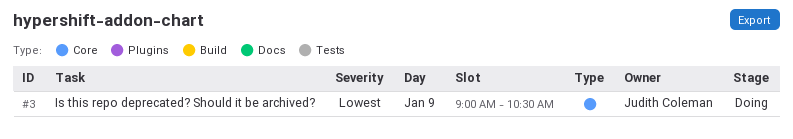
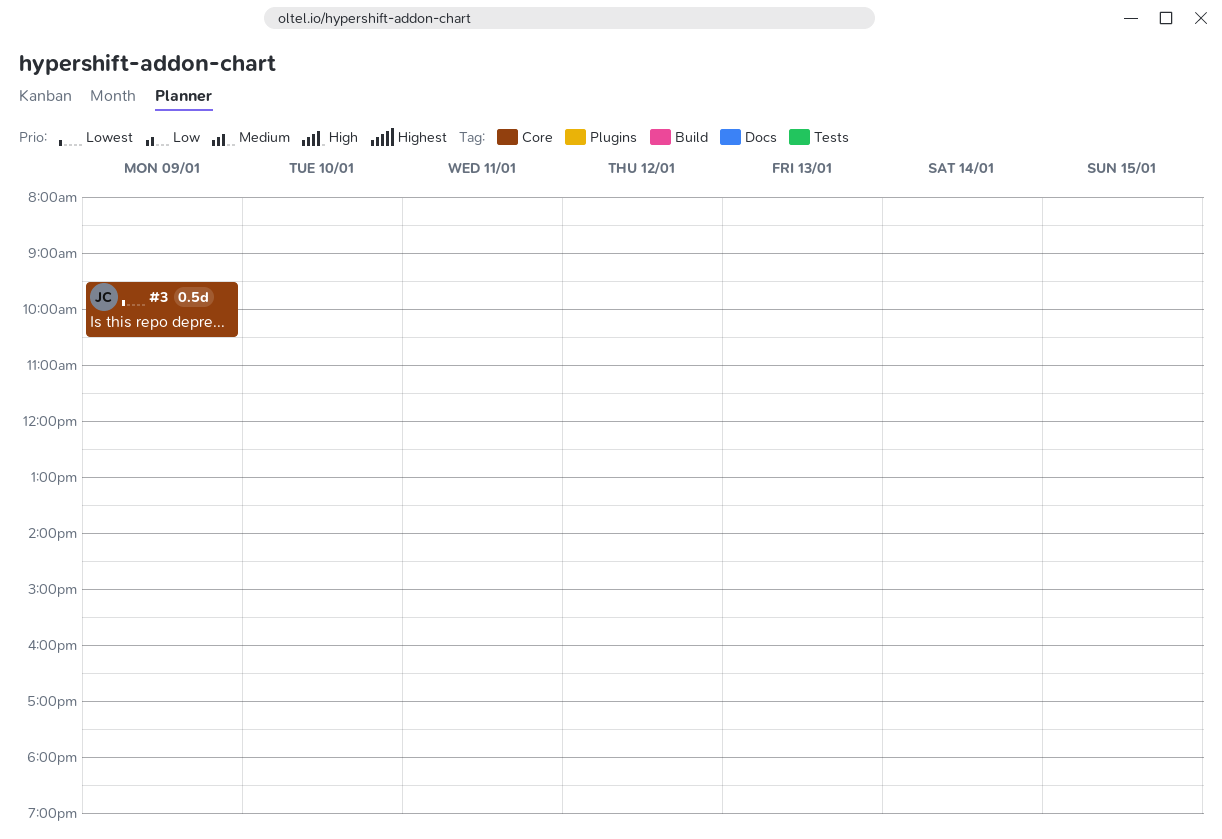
#3, begins: 09:00 -> 09:30

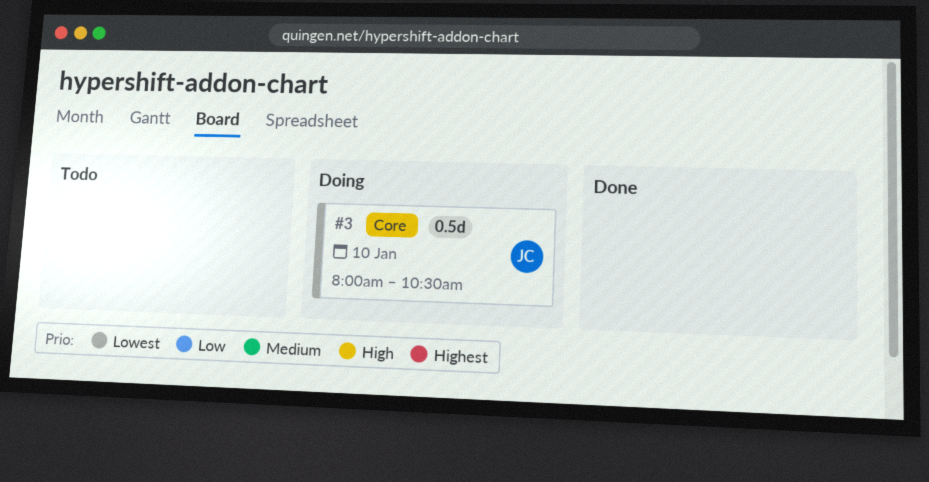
#3, day: Jan 9 -> Jan 10
#3, begins: 09:30 -> 08:00

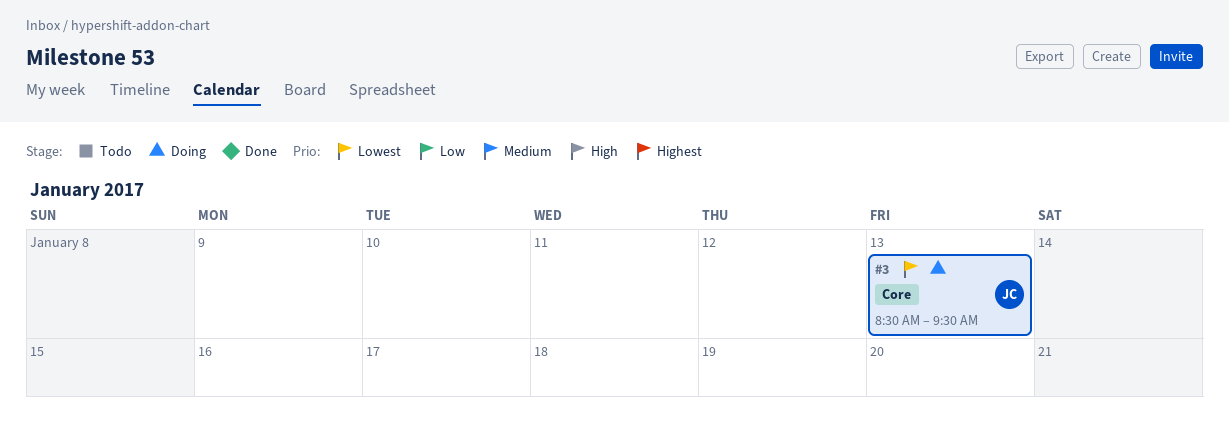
#3, day: Jan 10 -> Jan 13
#3, begins: 08:00 -> 08:30
#3, ends: 10:30 -> 09:30

